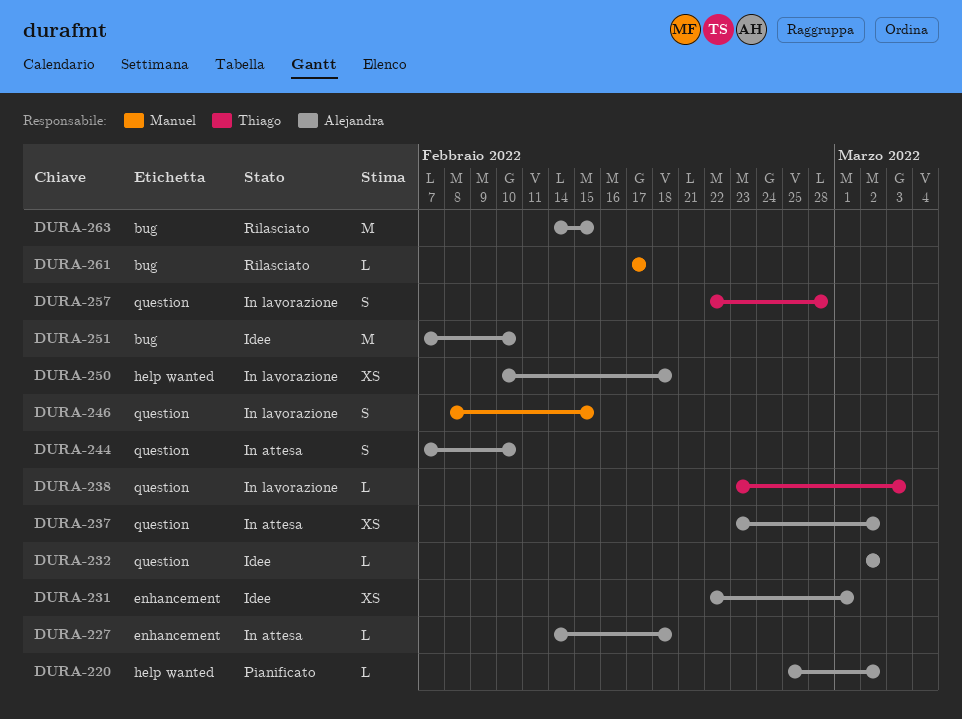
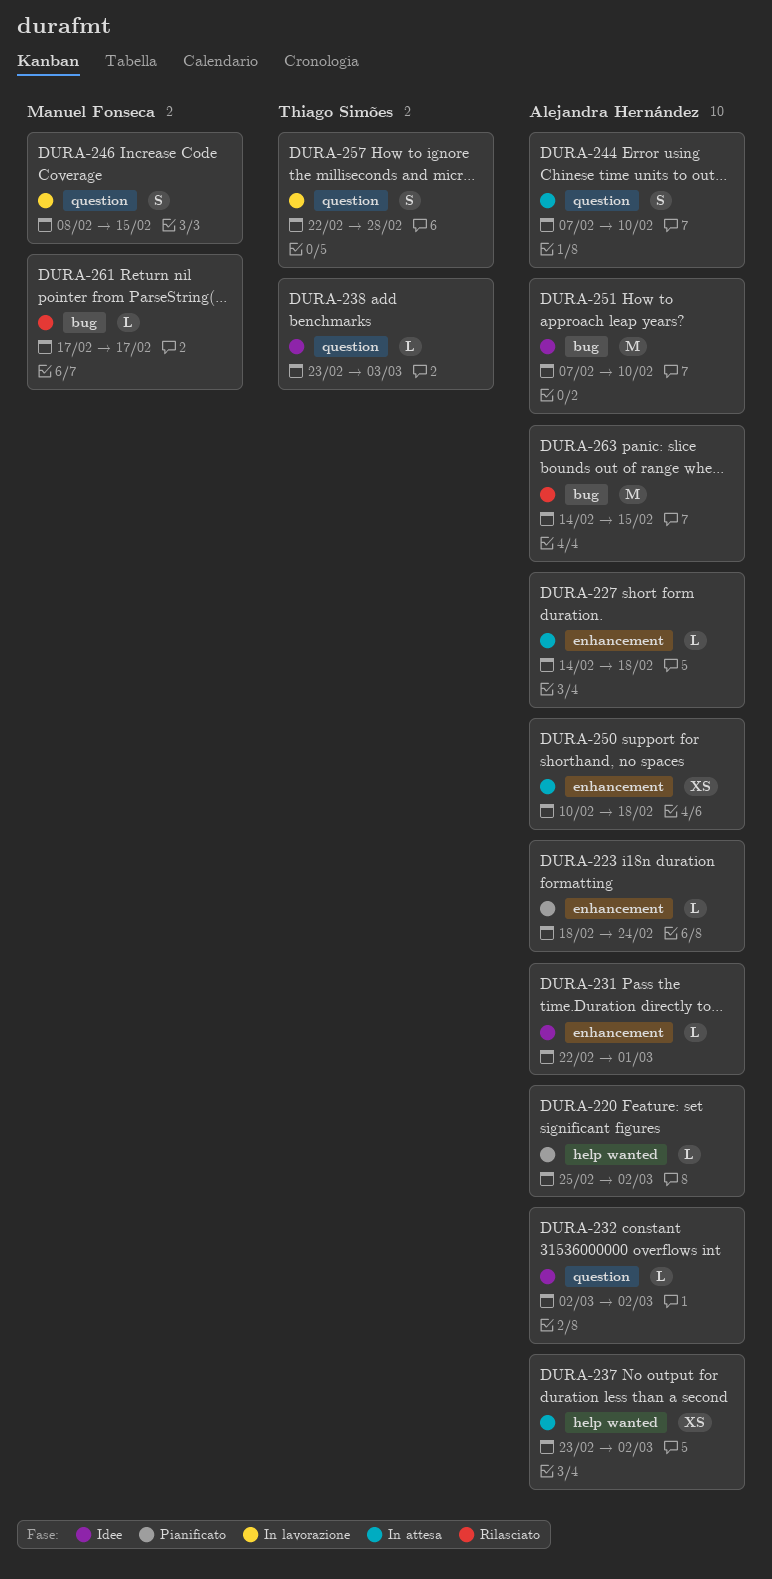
DURA-223: none -> present
DURA-231, estimate: XS -> L
DURA-237, label: question -> help wanted
DURA-238, status: In lavorazione -> Idee
DURA-250, status: In lavorazione -> In attesa
DURA-250, label: help wanted -> enhancement

